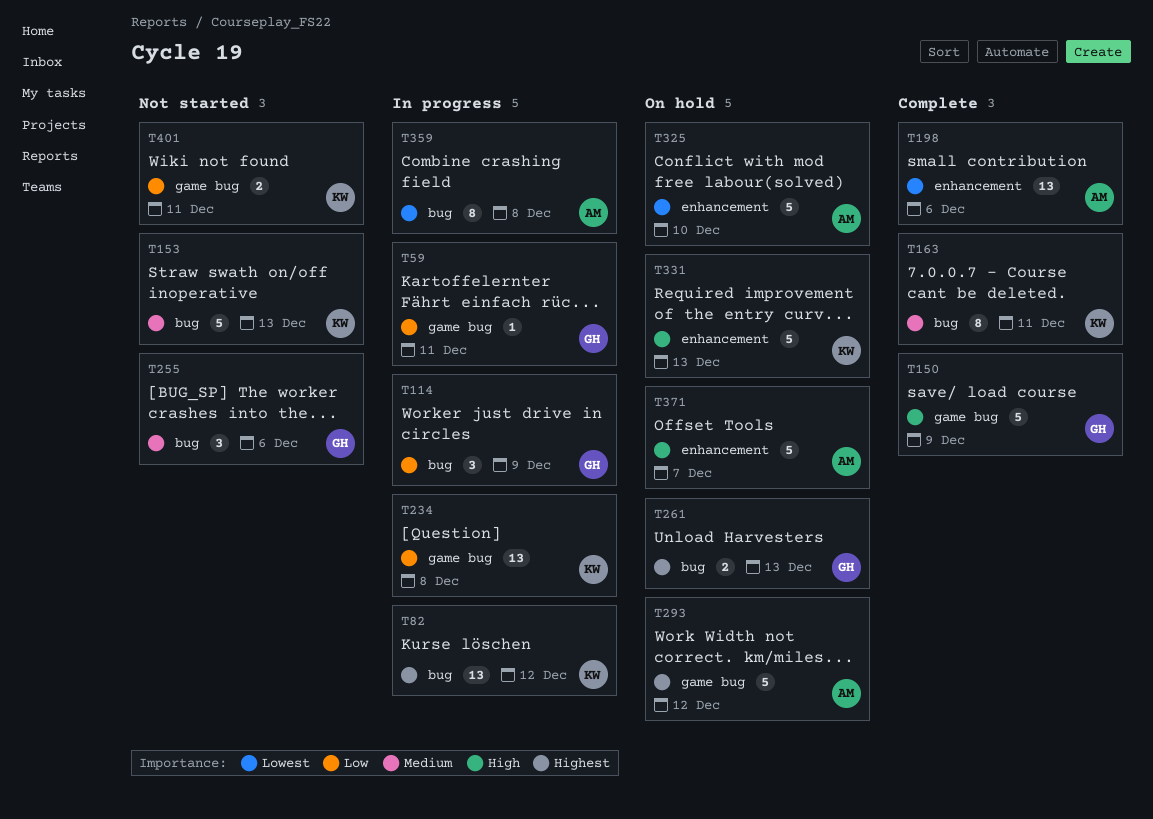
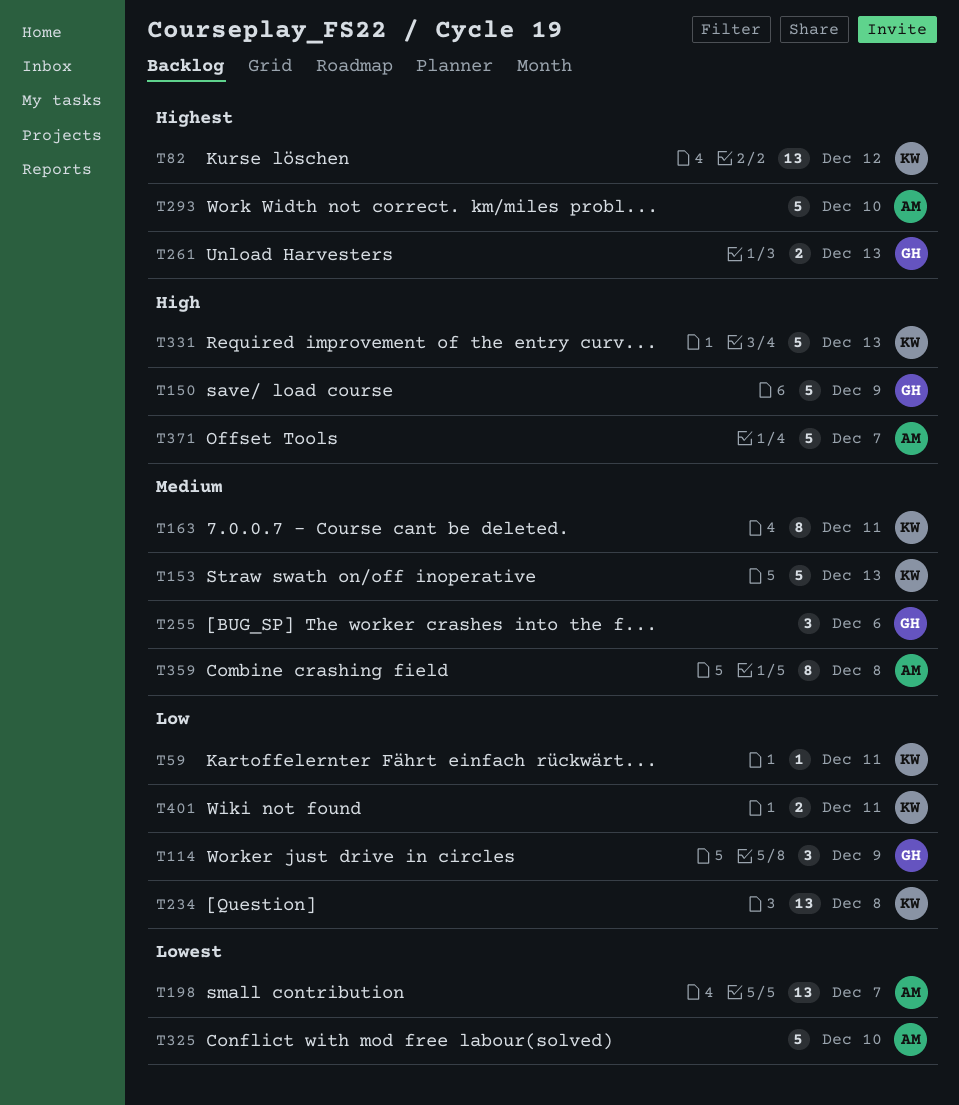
T59, owner: GH -> KW
T198, due: Dec 6 -> Dec 7
T293, due: Dec 12 -> Dec 10
T359, priority: Lowest -> Medium

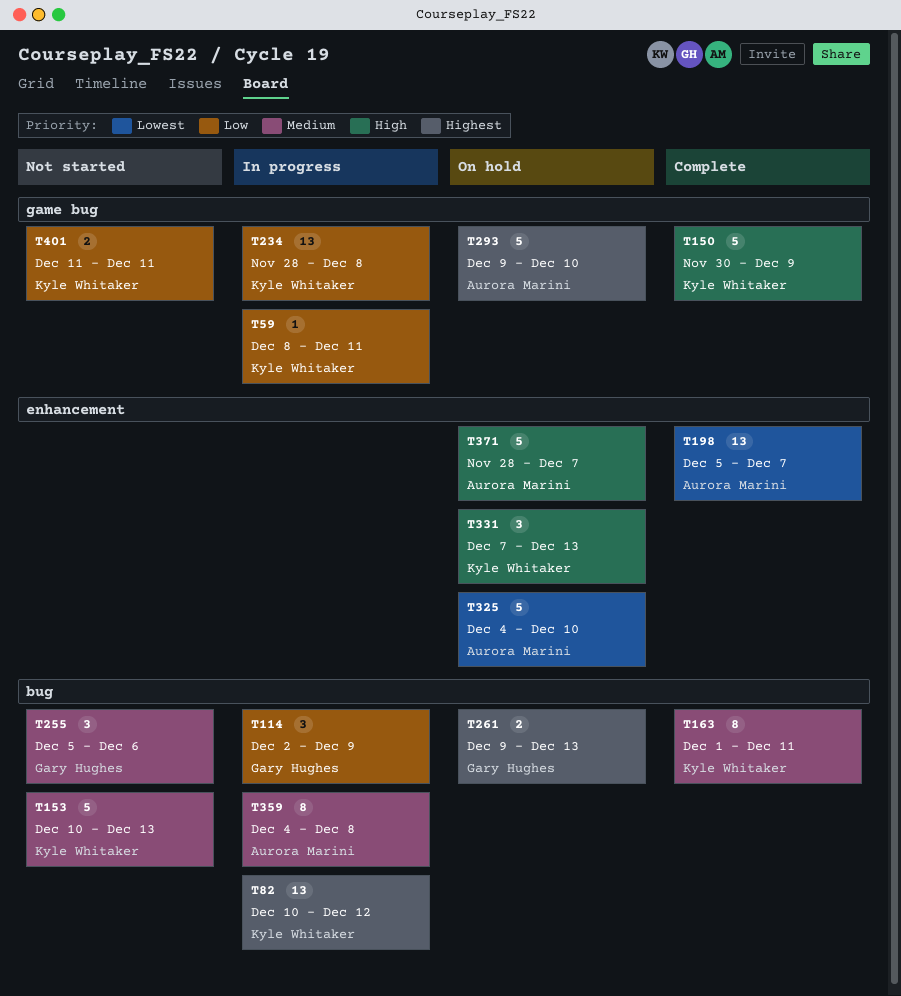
T150, owner: Gary Hughes -> Kyle Whitaker
T331, estimate: 5 -> 3

